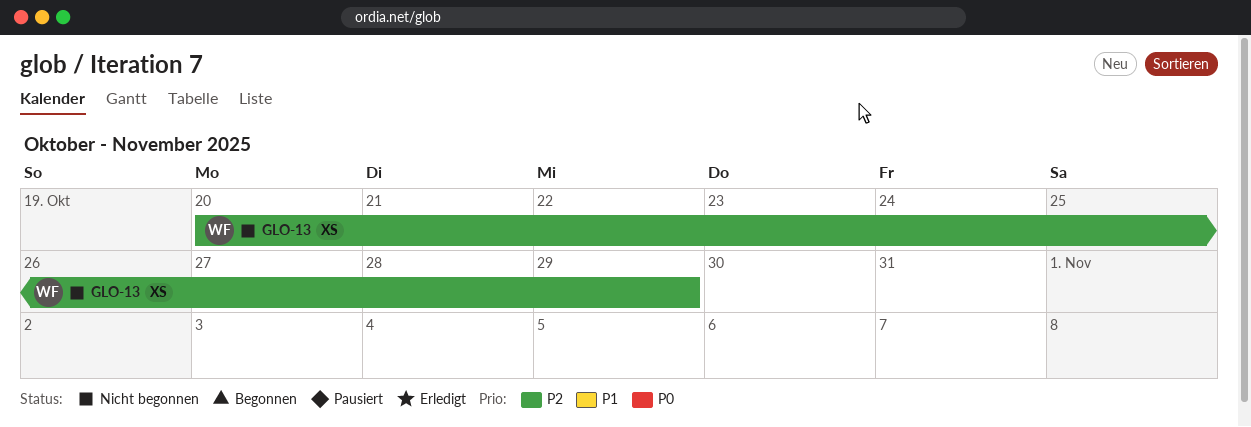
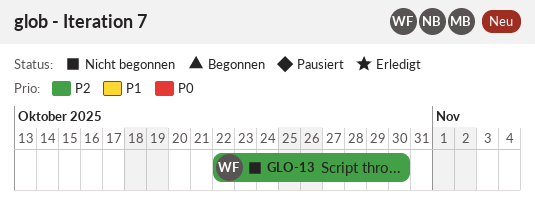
GLO-13, start: Oct 20 -> Oct 22
GLO-13, due: Oct 29 -> Oct 30

